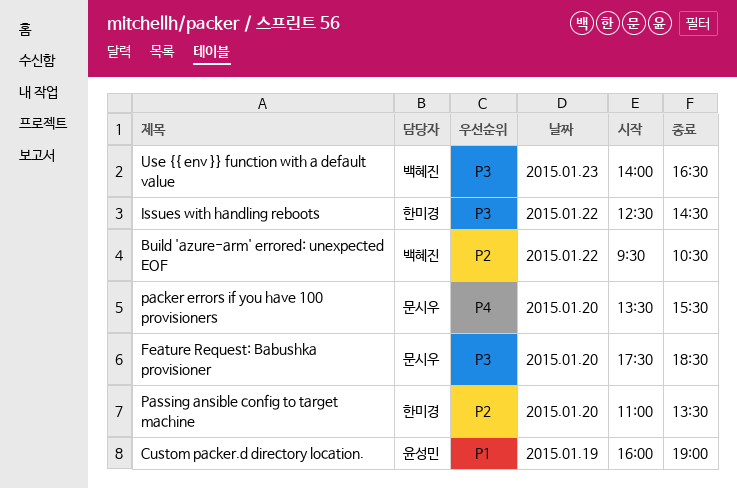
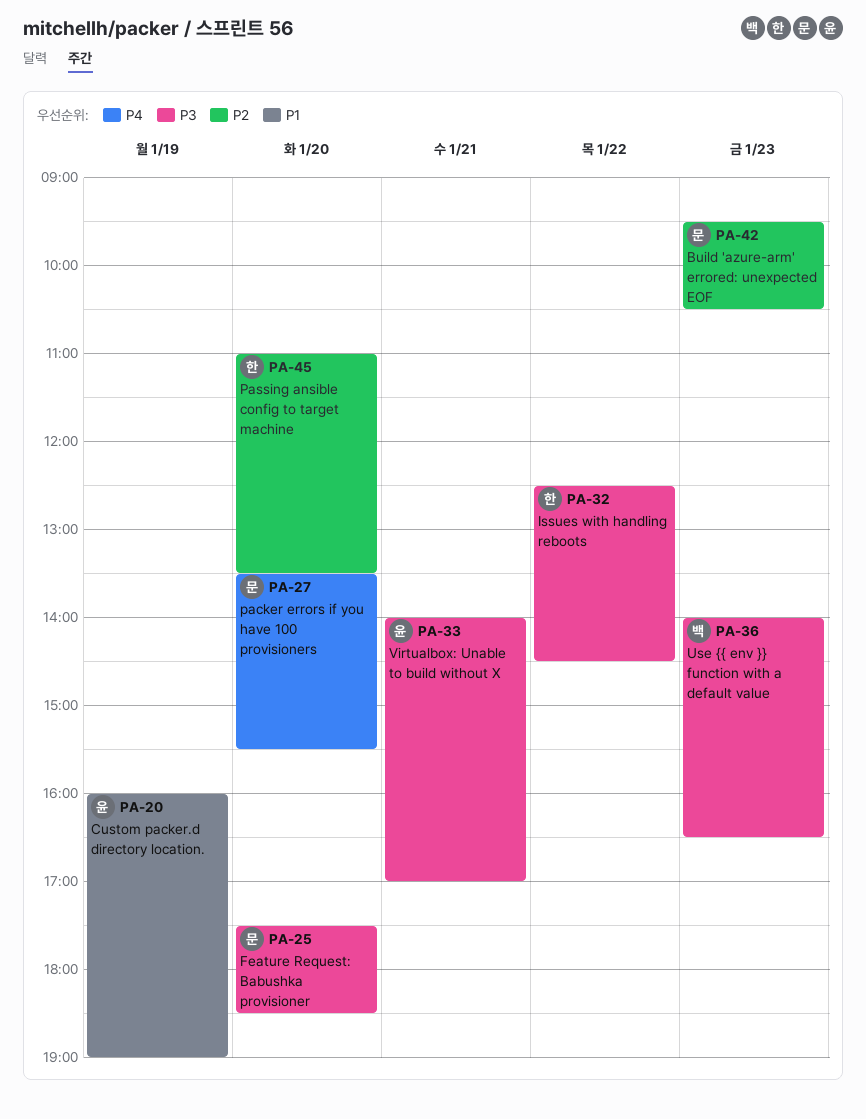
Build 'azure-arm' errored: unexpected EOF, owner: 백혜진 -> 문시우
Build 'azure-arm' errored: unexpected EOF, day: Jan 22 -> Jan 23
Virtualbox: Unable to build without X: none -> present

